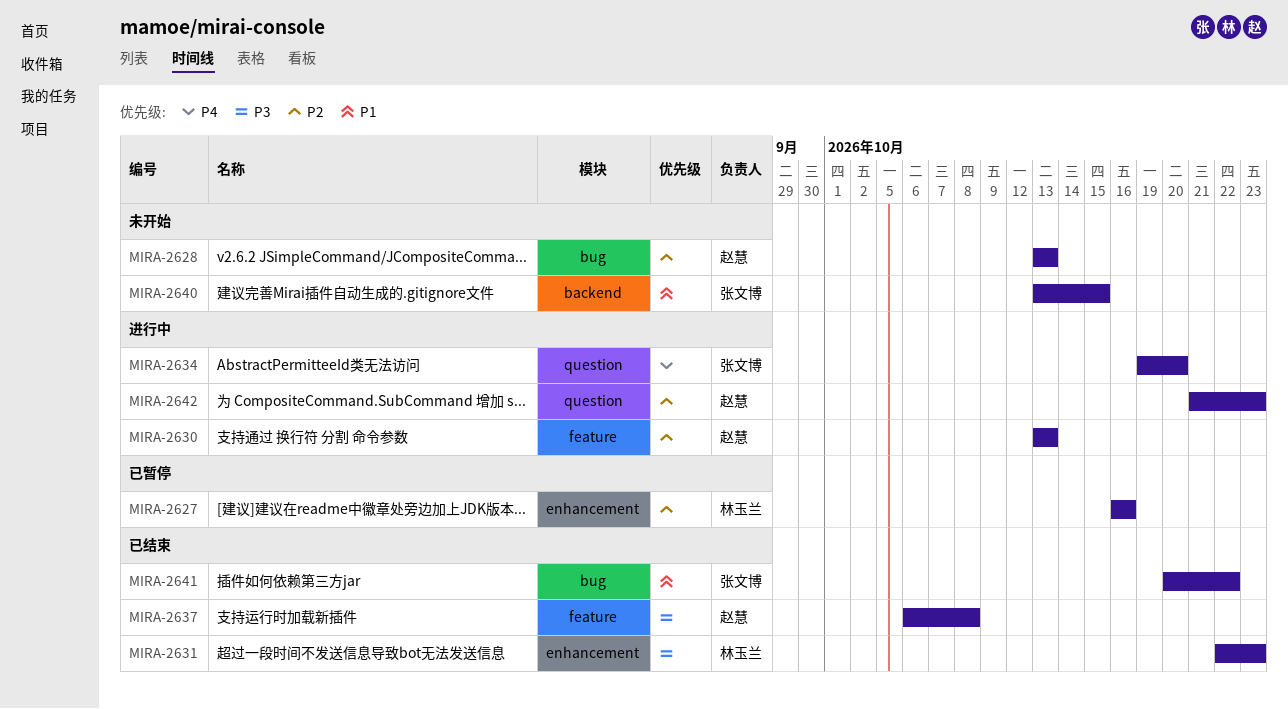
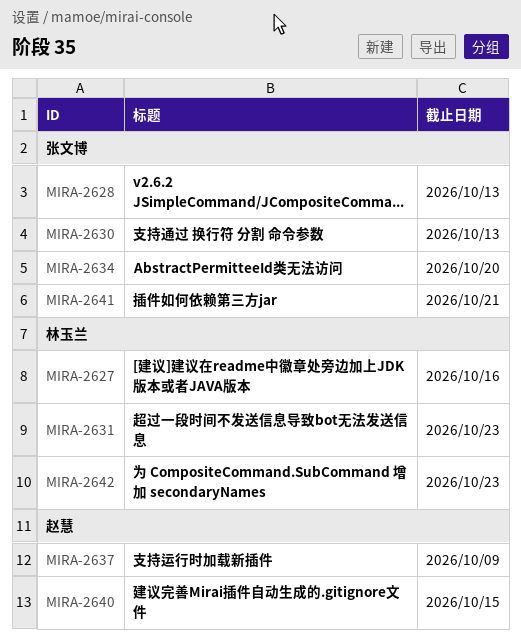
MIRA-2628, owner: 赵慧 -> 张文博
MIRA-2630, owner: 赵慧 -> 张文博
MIRA-2637, due: Oct 8 -> Oct 9
MIRA-2640, owner: 张文博 -> 赵慧
MIRA-2641, due: Oct 22 -> Oct 21
MIRA-2642, owner: 赵慧 -> 林玉兰

